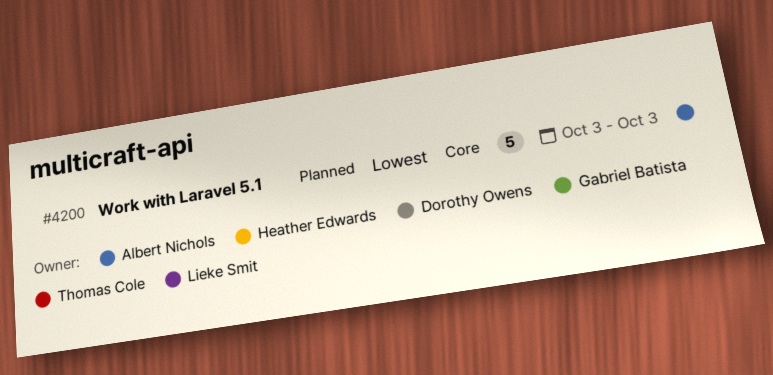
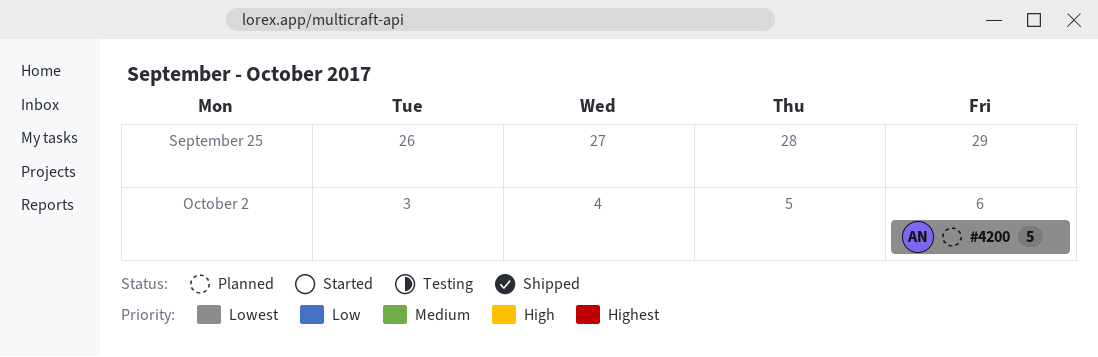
#4200, start: Oct 3 -> Oct 6
#4200, due: Oct 3 -> Oct 6

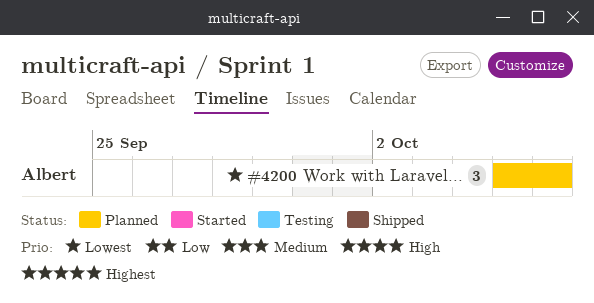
#4200, estimate: 5 -> 3
#4200, start: Oct 6 -> Oct 5

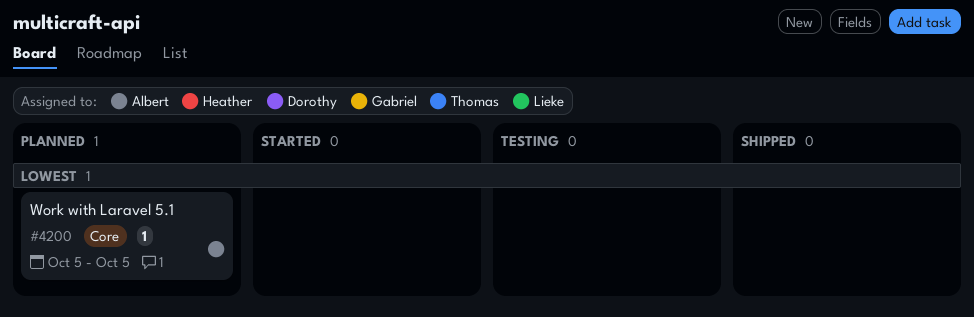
#4200, estimate: 3 -> 1
#4200, due: Oct 6 -> Oct 5

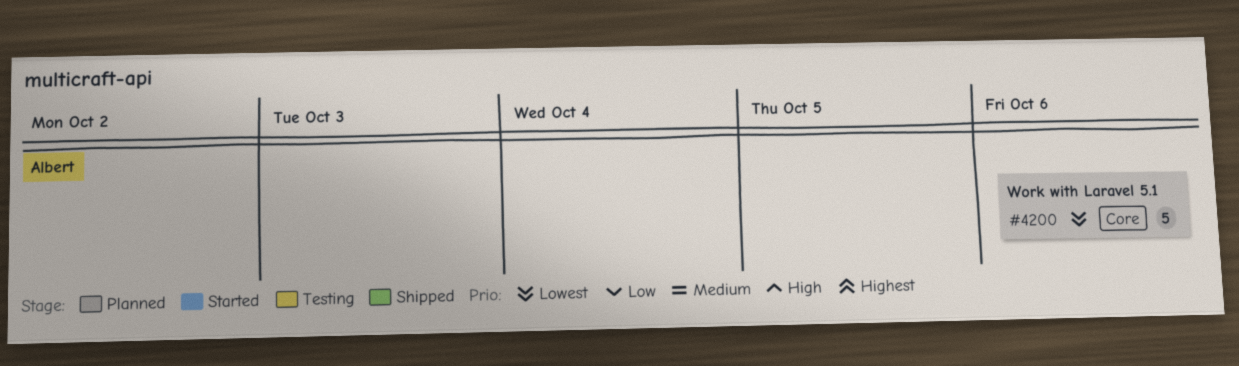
#4200, estimate: 1 -> 5
#4200, due: Oct 5 -> Oct 6

